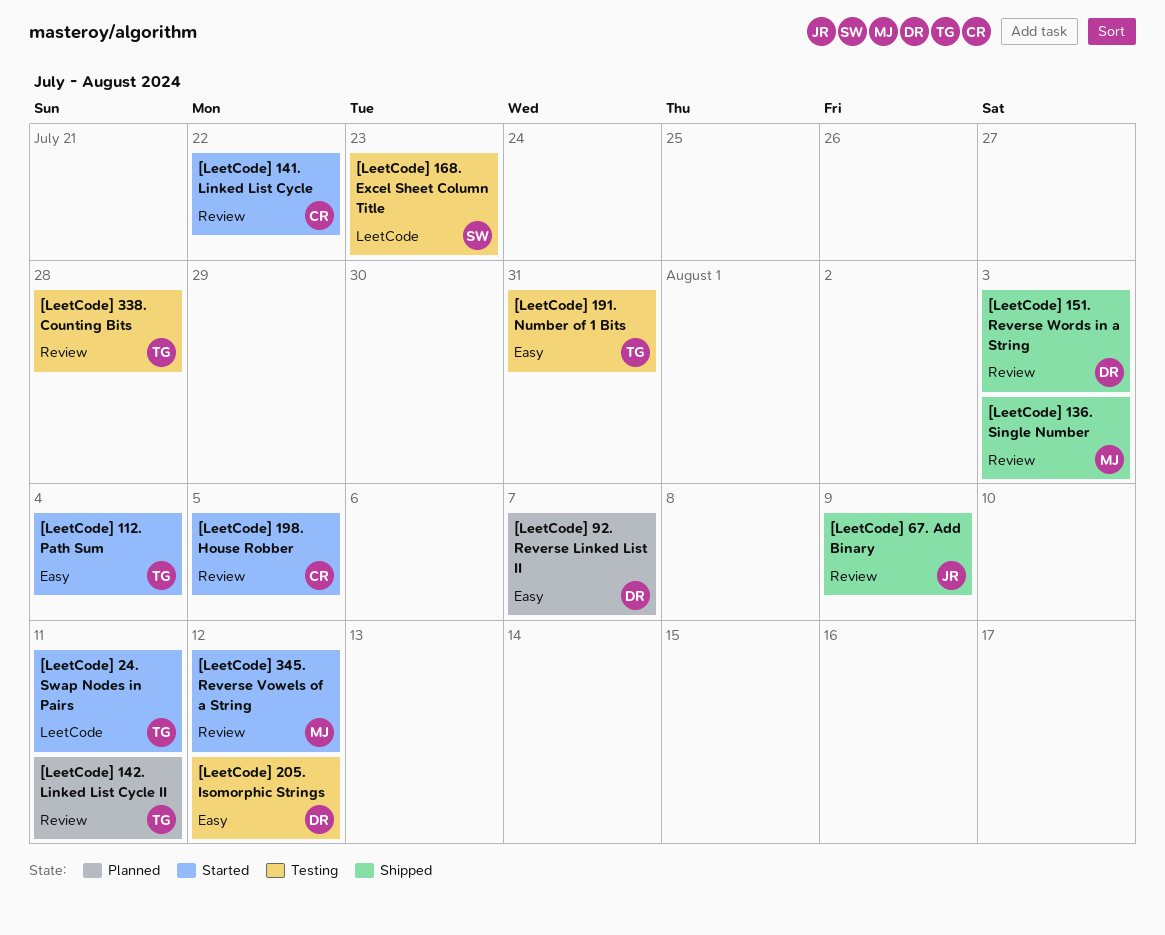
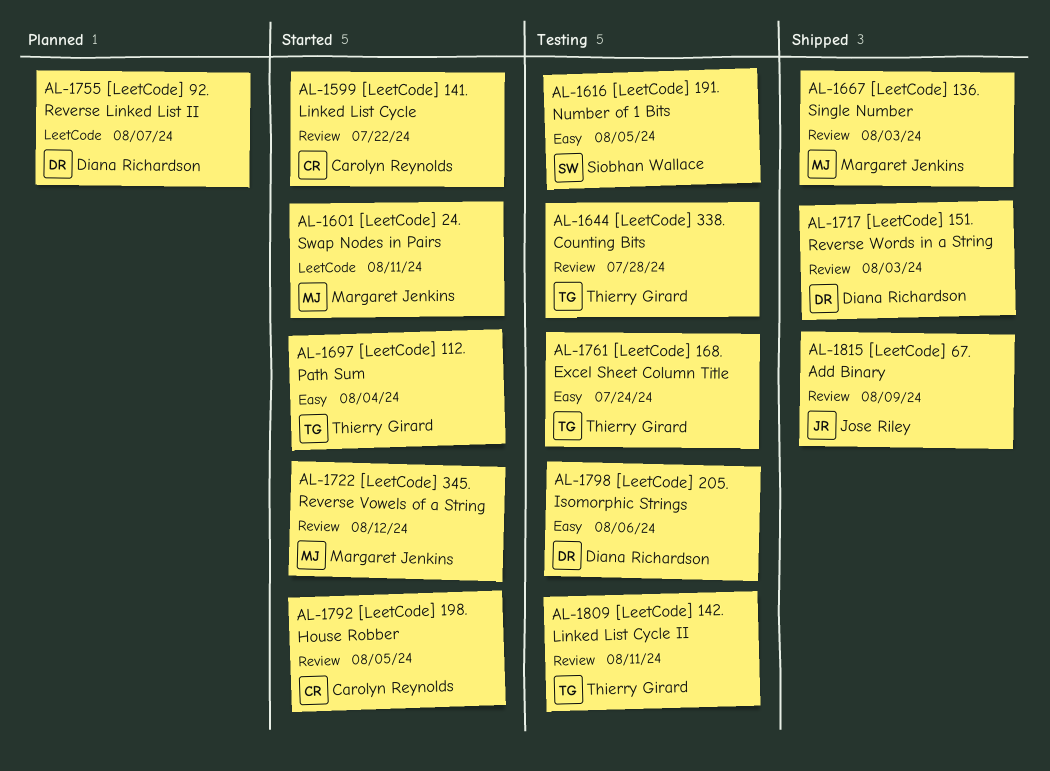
[LeetCode] 142. Linked List Cycle II, status: Planned -> Testing
[LeetCode] 168. Excel Sheet Column Title, owner: Siobhan Wallace -> Thierry Girard
[LeetCode] 168. Excel Sheet Column Title, label: LeetCode -> Easy
[LeetCode] 168. Excel Sheet Column Title, due: Jul 23 -> Jul 24
[LeetCode] 191. Number of 1 Bits, owner: Thierry Girard -> Siobhan Wallace
[LeetCode] 191. Number of 1 Bits, due: Jul 31 -> Aug 5
[LeetCode] 205. Isomorphic Strings, due: Aug 12 -> Aug 6
[LeetCode] 24. Swap Nodes in Pairs, owner: Thierry Girard -> Margaret Jenkins
[LeetCode] 92. Reverse Linked List II, label: Easy -> LeetCode

